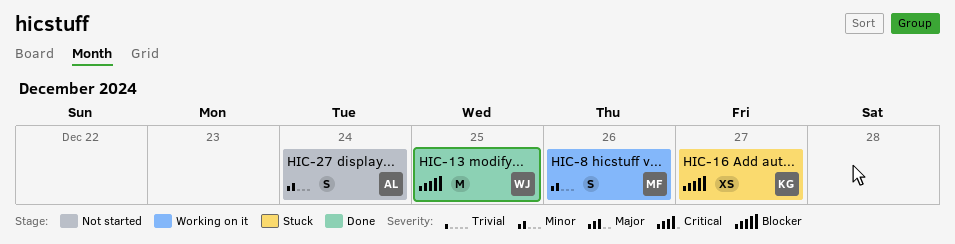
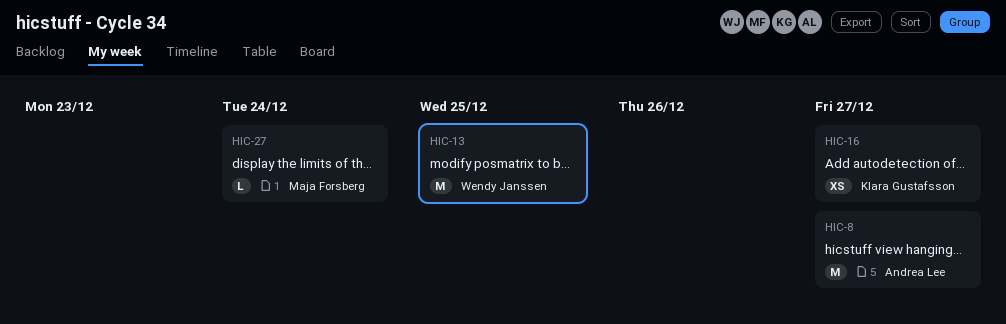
HIC-8, owner: Maja Forsberg -> Andrea Lee
HIC-8, estimate: S -> M
HIC-8, due: Dec 26 -> Dec 27
HIC-27, owner: Andrea Lee -> Maja Forsberg
HIC-27, estimate: S -> L

